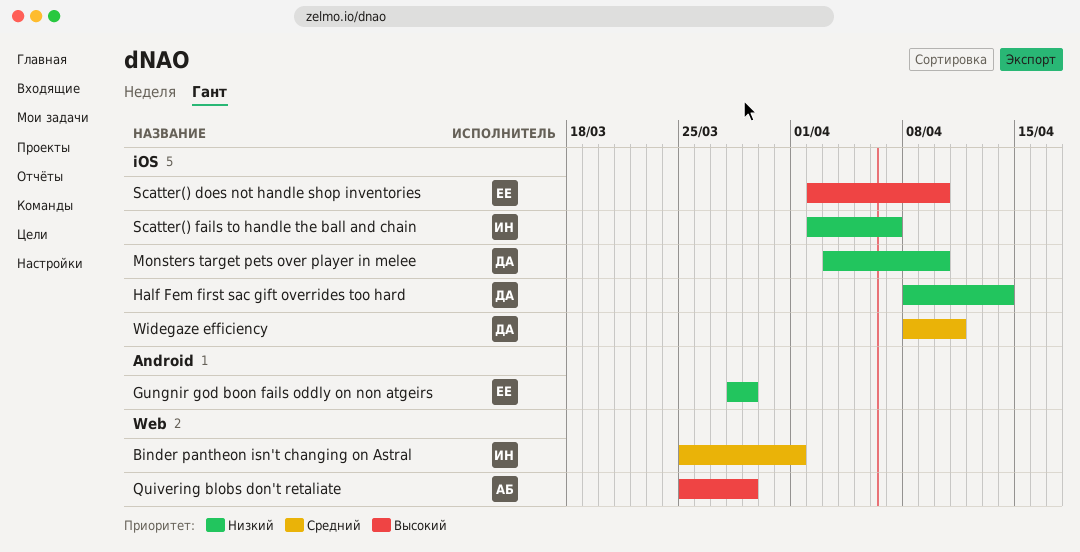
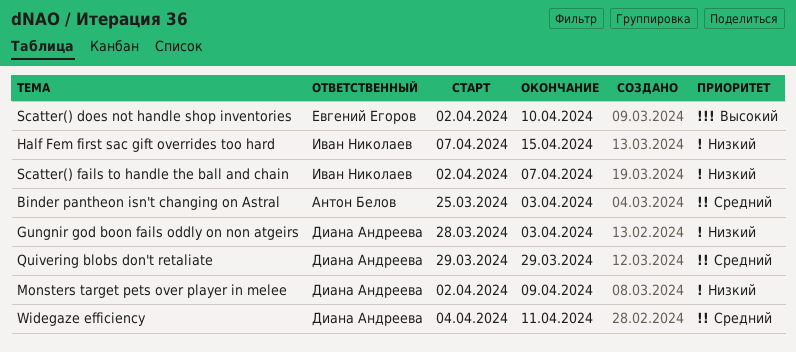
Binder pantheon isn't changing on Astral, owner: Иван Николаев -> Антон Белов
Binder pantheon isn't changing on Astral, due: Apr 1 -> Apr 3
Gungnir god boon fails oddly on non atgeirs, owner: Евгений Егоров -> Диана Андреева
Gungnir god boon fails oddly on non atgeirs, due: Mar 29 -> Apr 3
Half Fem first sac gift overrides too hard, owner: Диана Андреева -> Иван Николаев
Half Fem first sac gift overrides too hard, start: Apr 8 -> Apr 7
Half Fem first sac gift overrides too hard, due: Apr 14 -> Apr 15
Monsters target pets over player in melee, start: Apr 3 -> Apr 2
Monsters target pets over player in melee, due: Apr 10 -> Apr 9
Quivering blobs don't retaliate, owner: Антон Белов -> Диана Андреева
Quivering blobs don't retaliate, priority: Высокий -> Средний
Quivering blobs don't retaliate, start: Mar 25 -> Mar 29
Widegaze efficiency, start: Apr 8 -> Apr 4

